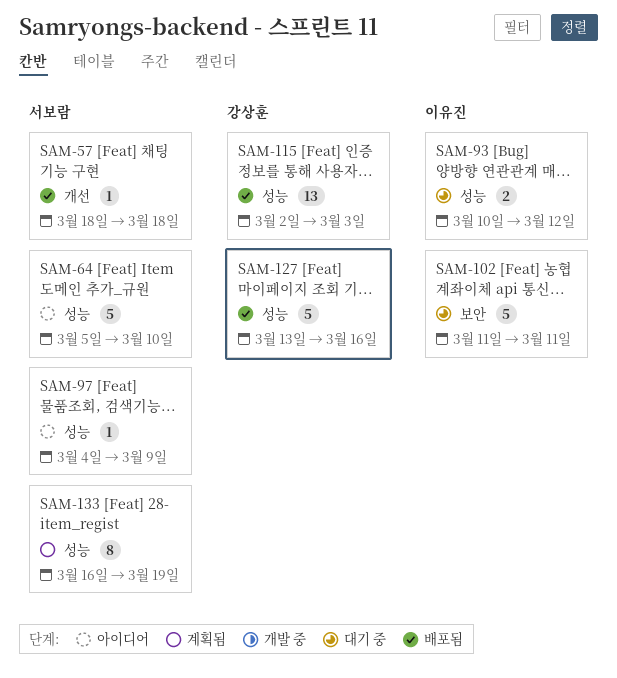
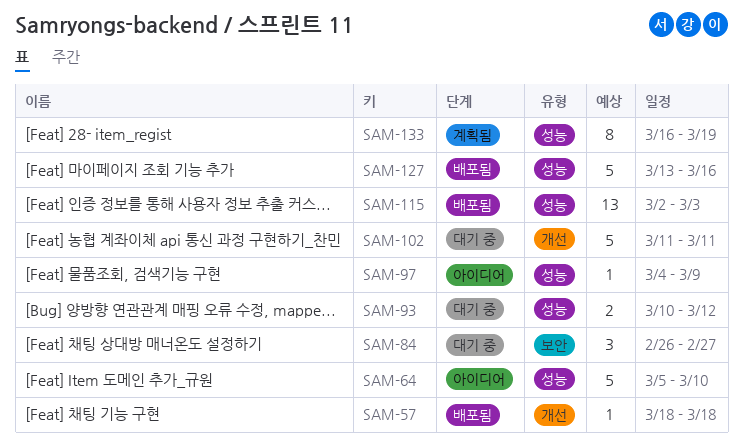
SAM-84: none -> present
SAM-102, label: 보안 -> 개선

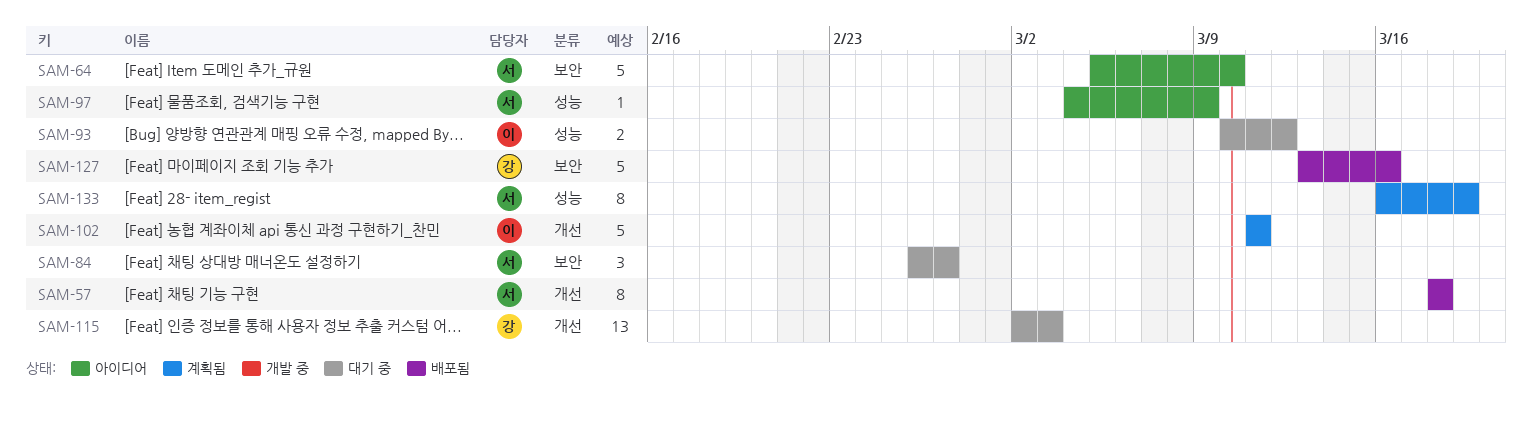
SAM-57, estimate: 1 -> 8
SAM-64, label: 성능 -> 보안
SAM-102, status: 대기 중 -> 계획됨
SAM-115, status: 배포됨 -> 대기 중
SAM-115, label: 성능 -> 개선
SAM-127, label: 성능 -> 보안

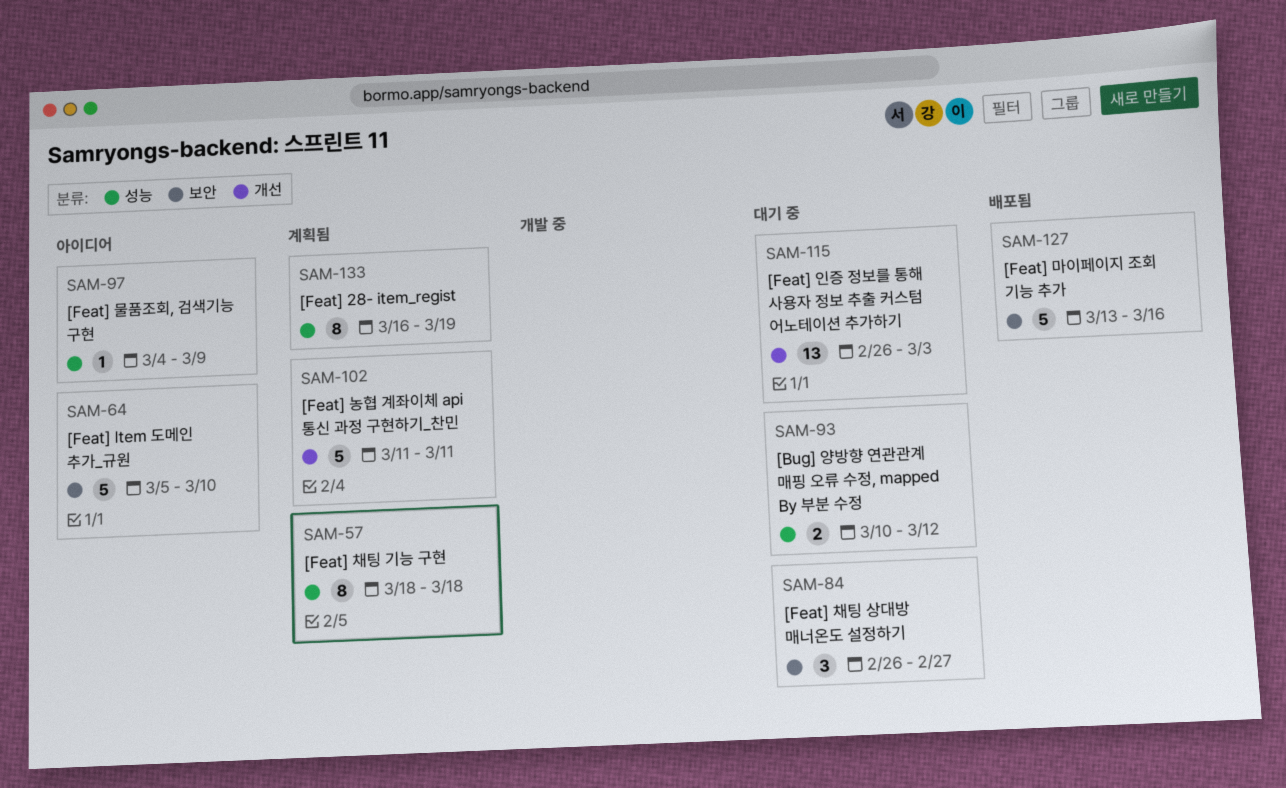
SAM-57, status: 배포됨 -> 계획됨
SAM-57, label: 개선 -> 성능
SAM-115, start: Mar 2 -> Feb 26

